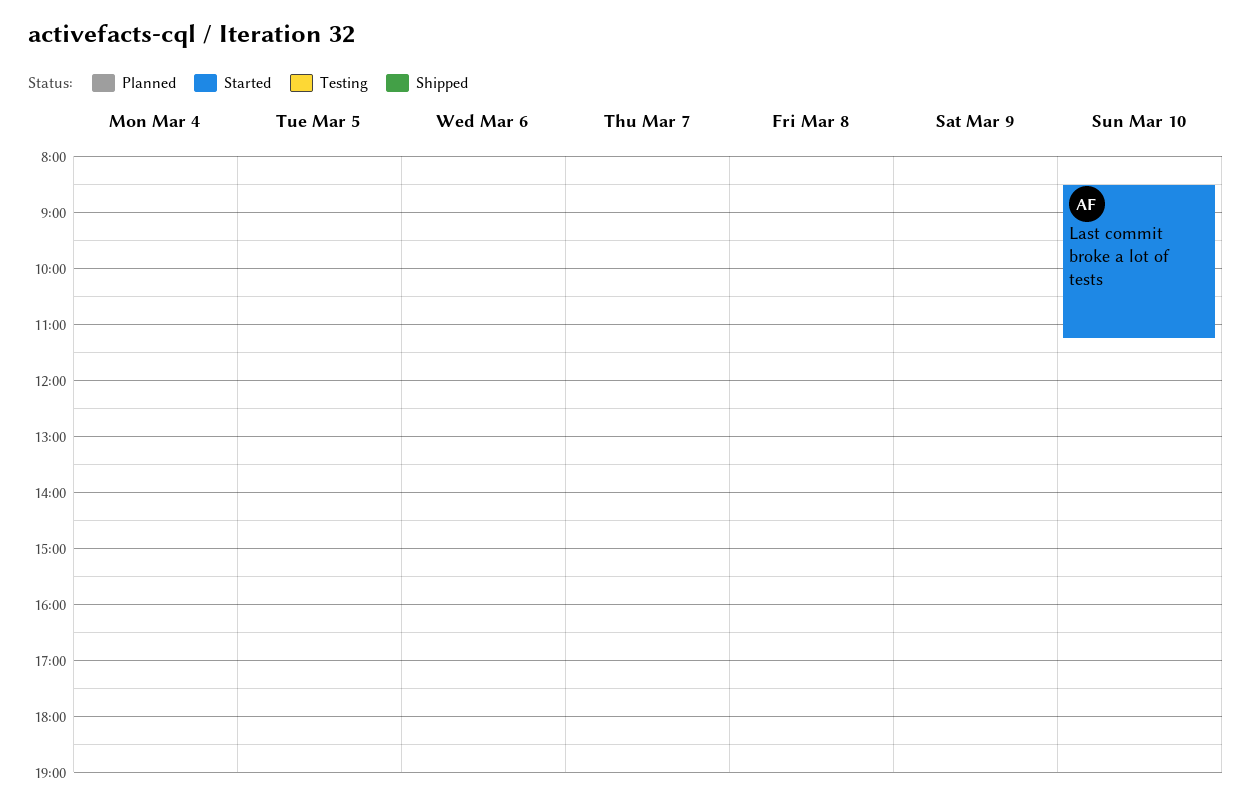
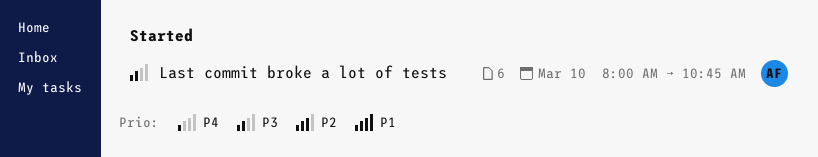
Last commit broke a lot of tests, begins: 08:30 -> 08:00
Last commit broke a lot of tests, ends: 11:15 -> 10:45

